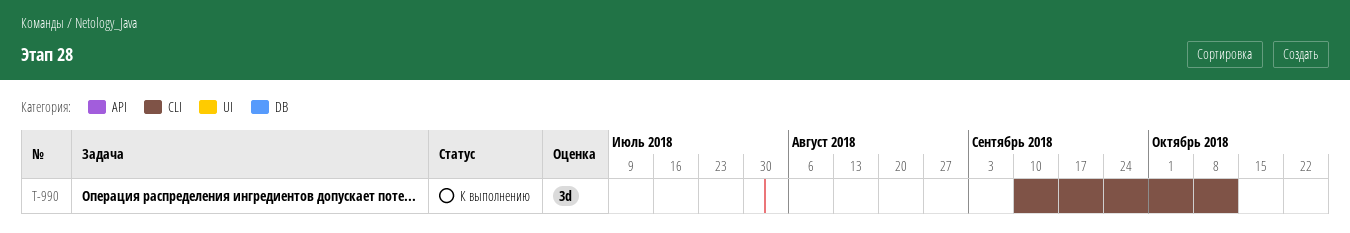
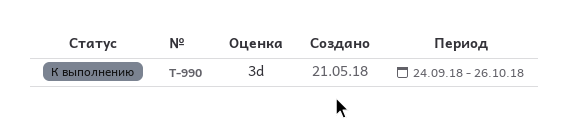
T-990, start: Sep 10 -> Sep 24
T-990, due: Oct 12 -> Oct 26

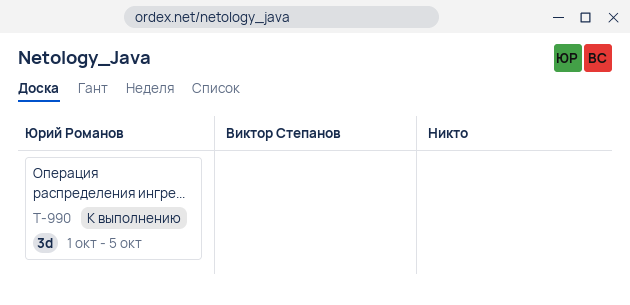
T-990, start: Sep 24 -> Oct 1
T-990, due: Oct 26 -> Oct 5

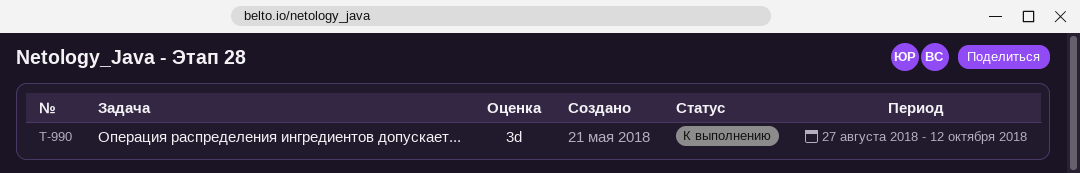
T-990, start: Oct 1 -> Aug 27
T-990, due: Oct 5 -> Oct 12

